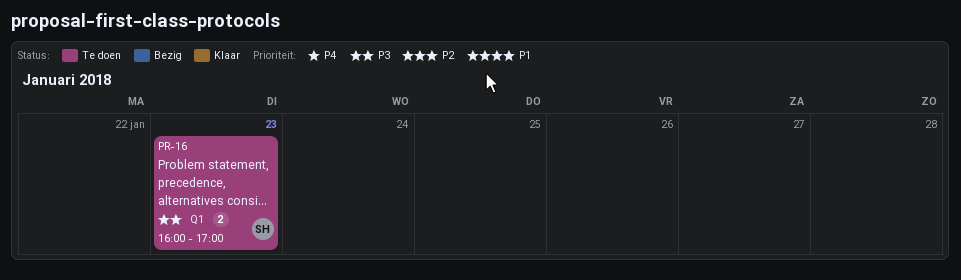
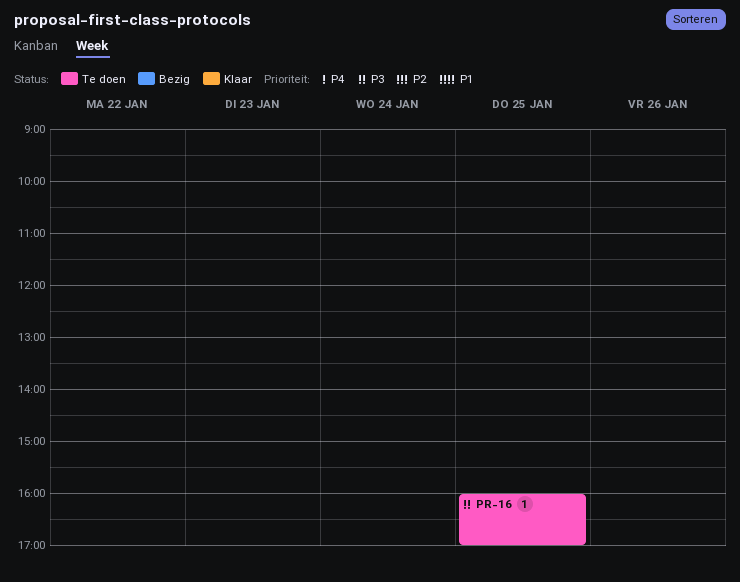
PR-16, estimate: 2 -> 1
PR-16, day: Jan 23 -> Jan 25

